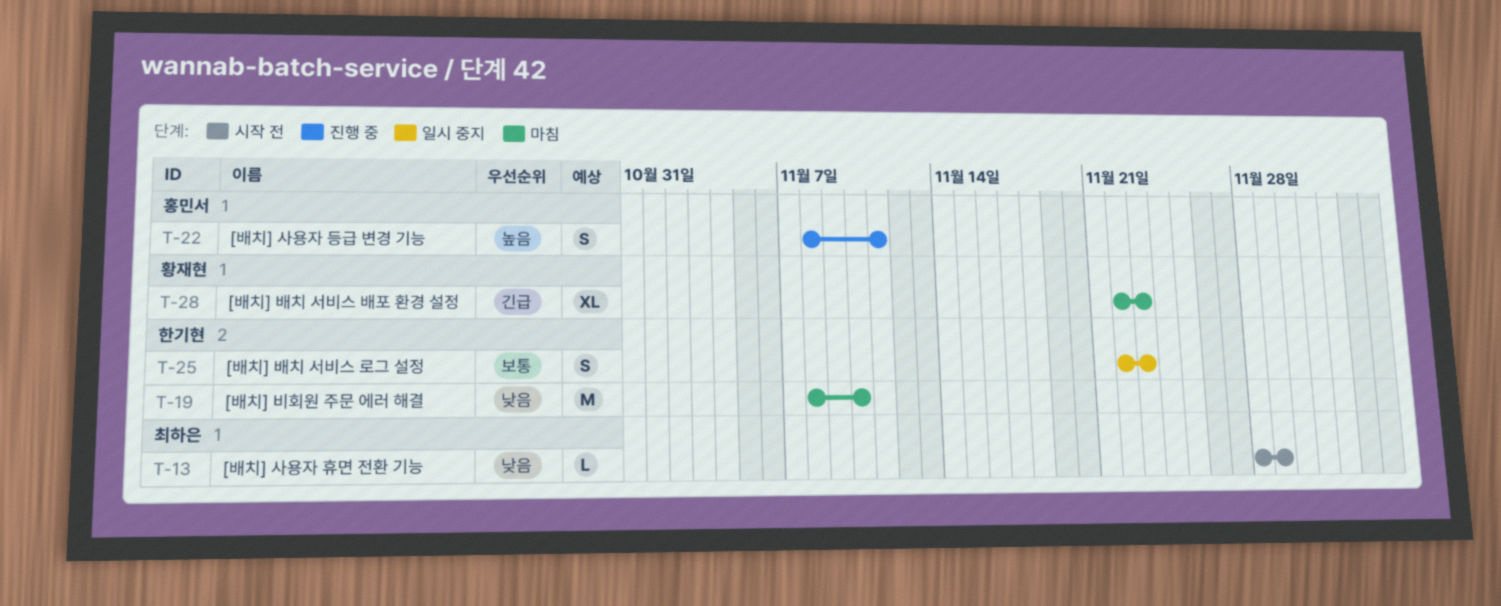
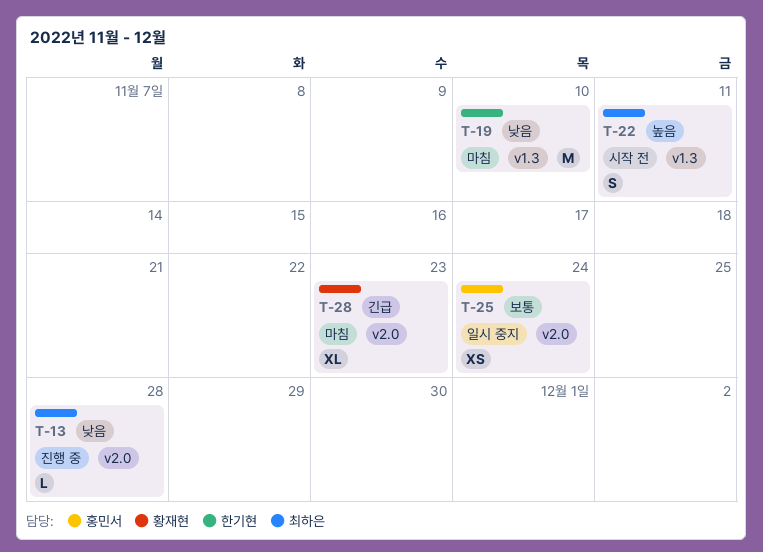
T-13, status: 시작 전 -> 진행 중
T-13, due: Nov 29 -> Nov 28
T-22, status: 진행 중 -> 시작 전
T-22, owner: 홍민서 -> 최하은
T-25, owner: 한기현 -> 홍민서
T-25, estimate: S -> XS
T-25, due: Nov 23 -> Nov 24

